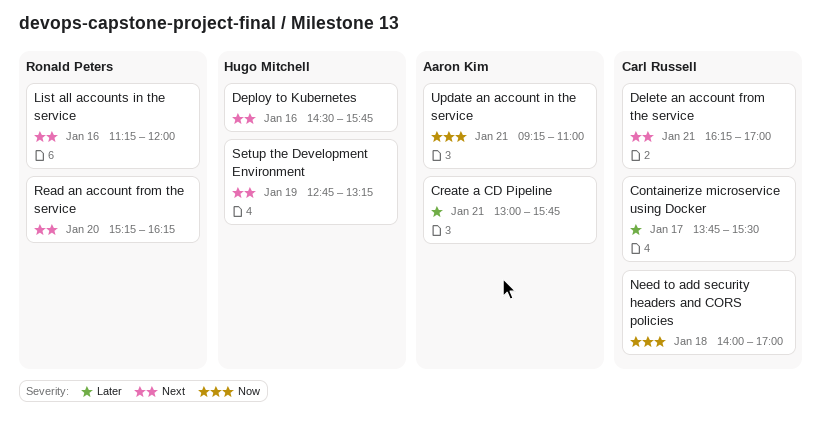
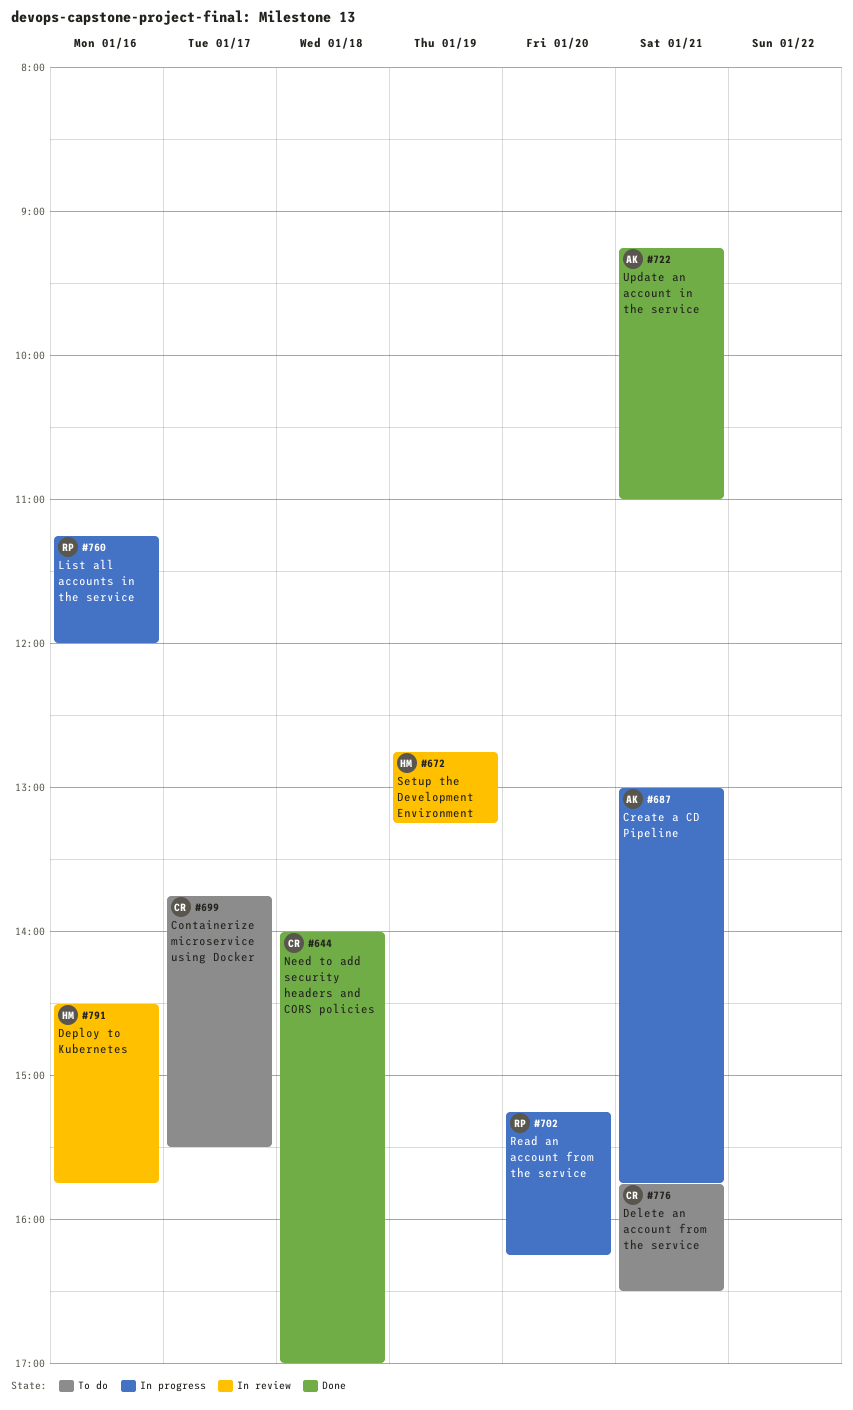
Delete an account from the service, begins: 16:15 -> 15:45
Delete an account from the service, ends: 17:00 -> 16:30

